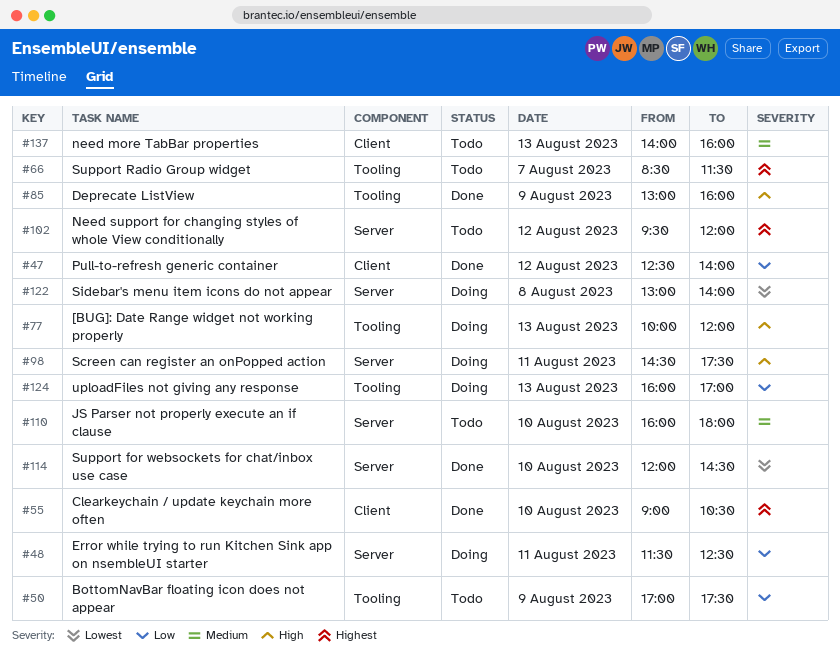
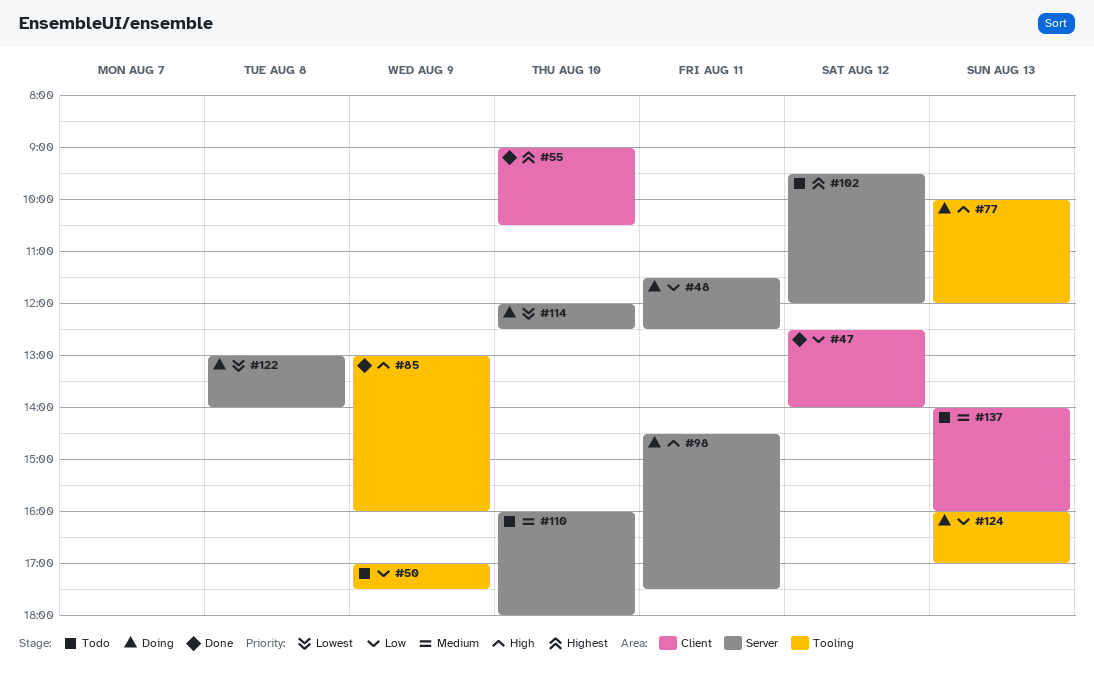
#66: present -> none
#114, status: Done -> Doing
#114, ends: 14:30 -> 12:30

